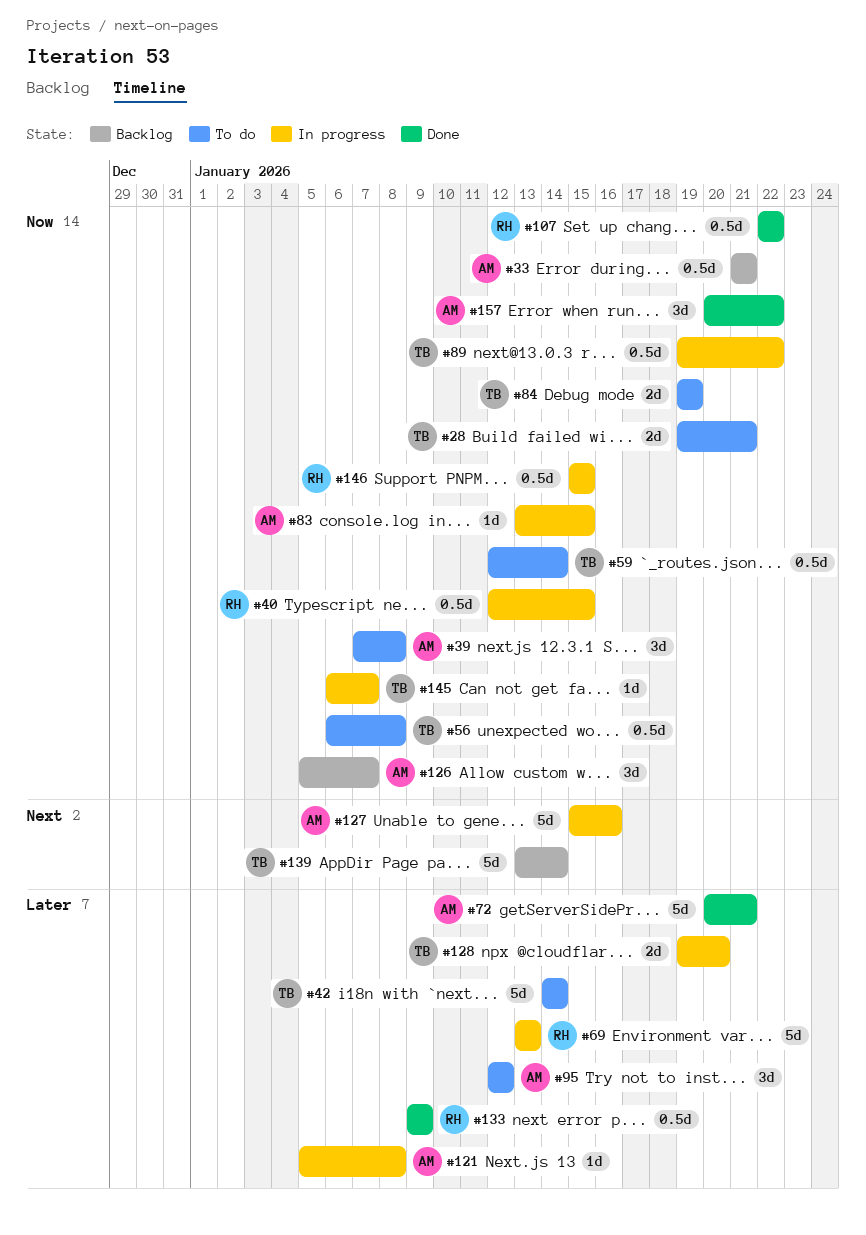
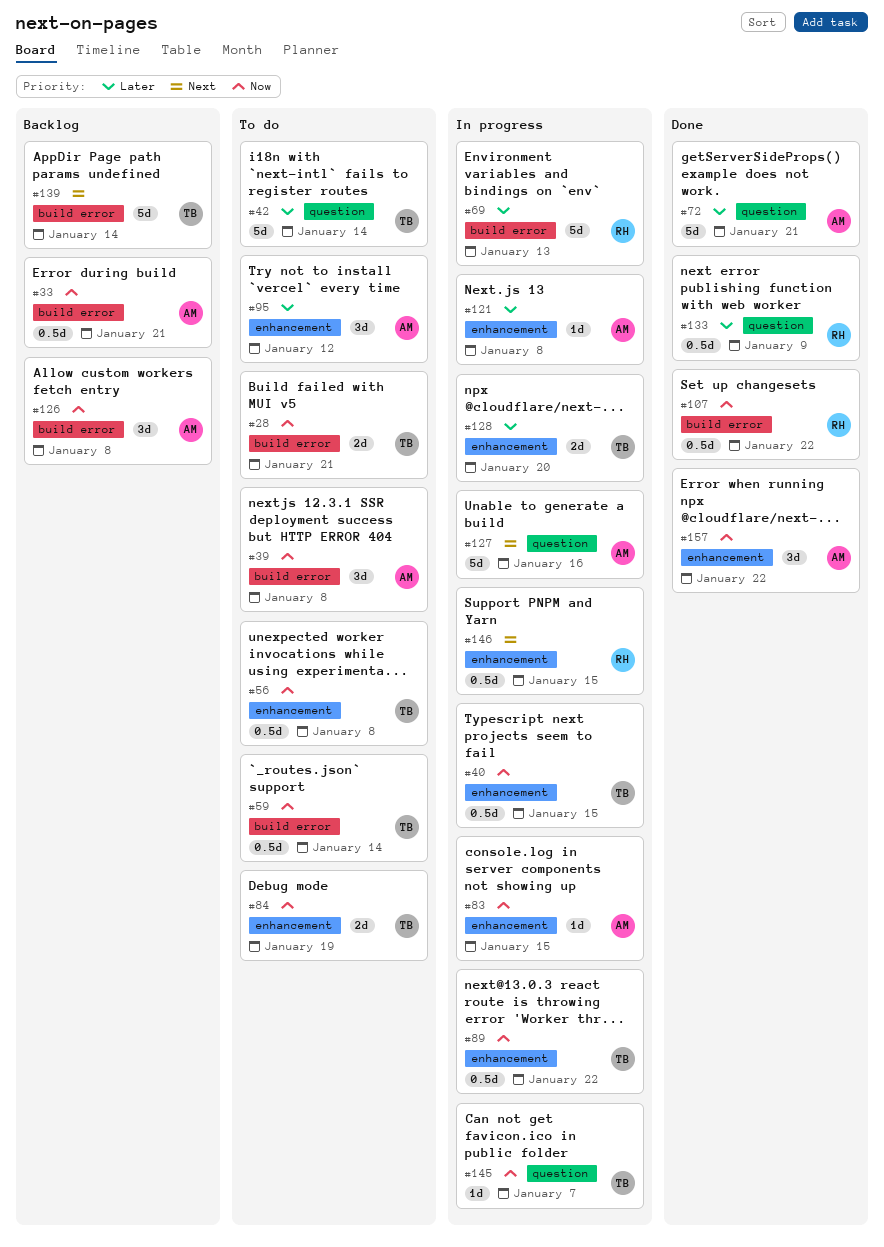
#40, owner: RH -> TB
#126, due: Jan 7 -> Jan 8
#146, priority: Now -> Next

